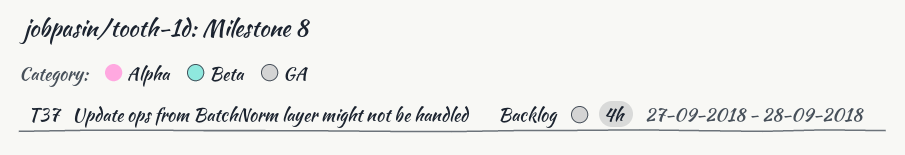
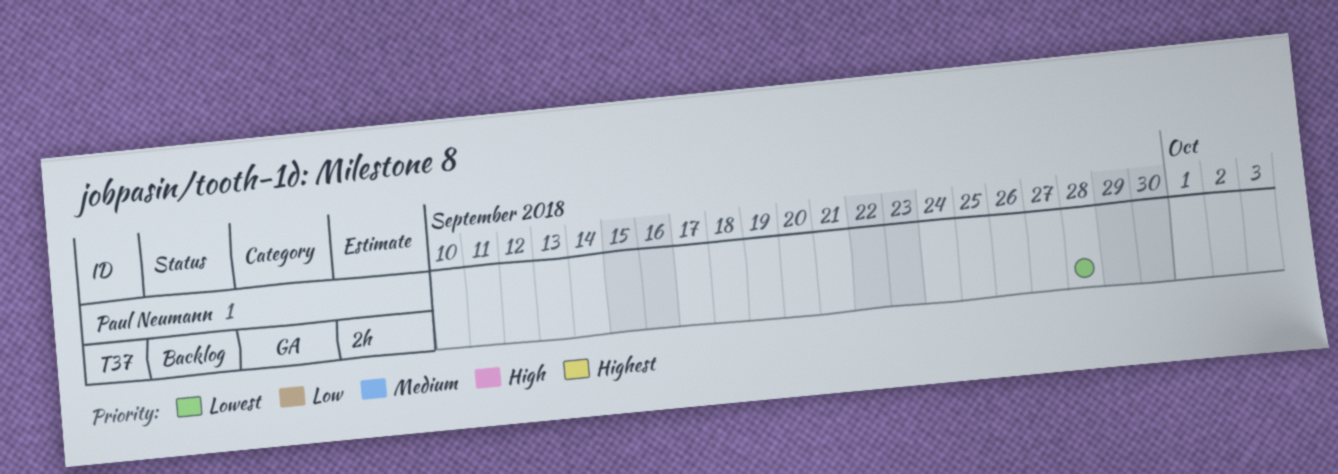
T37, estimate: 4h -> 2h
T37, start: Sep 27 -> Sep 28

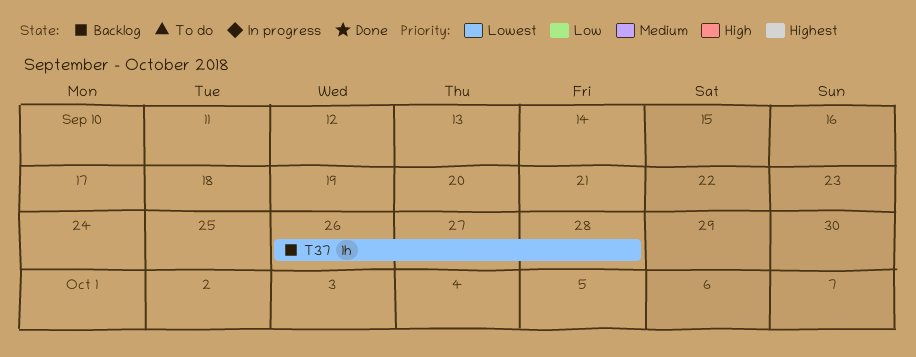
T37, estimate: 2h -> 1h
T37, start: Sep 28 -> Sep 26

